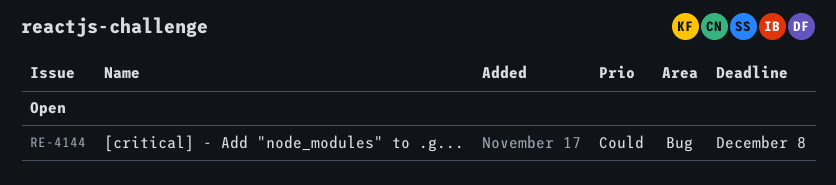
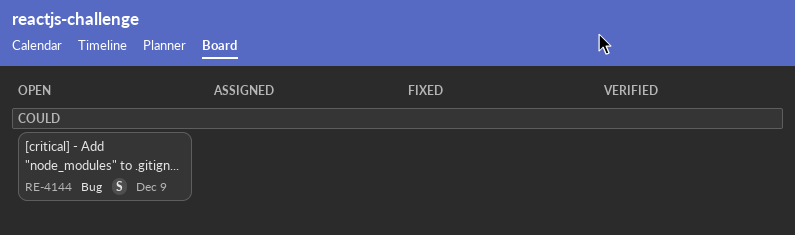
RE-4144, due: Dec 8 -> Dec 9

